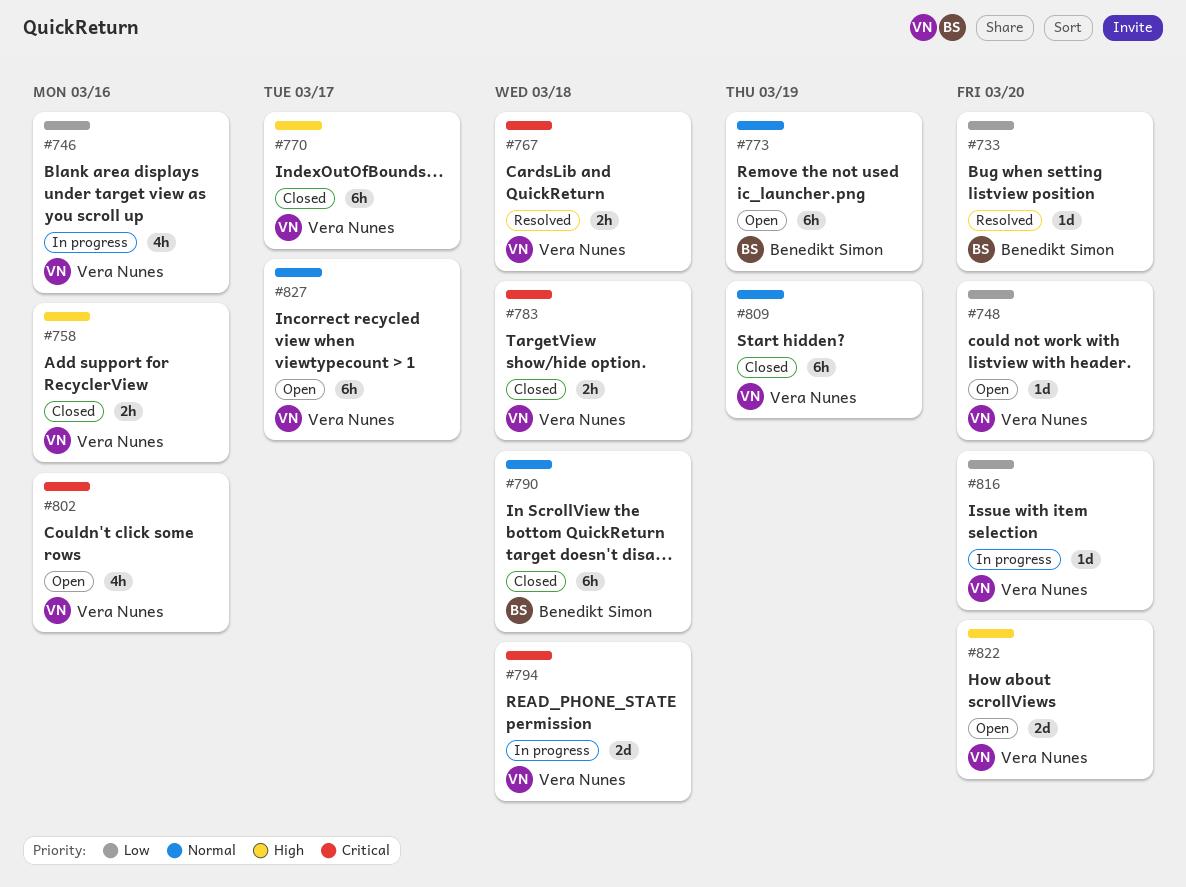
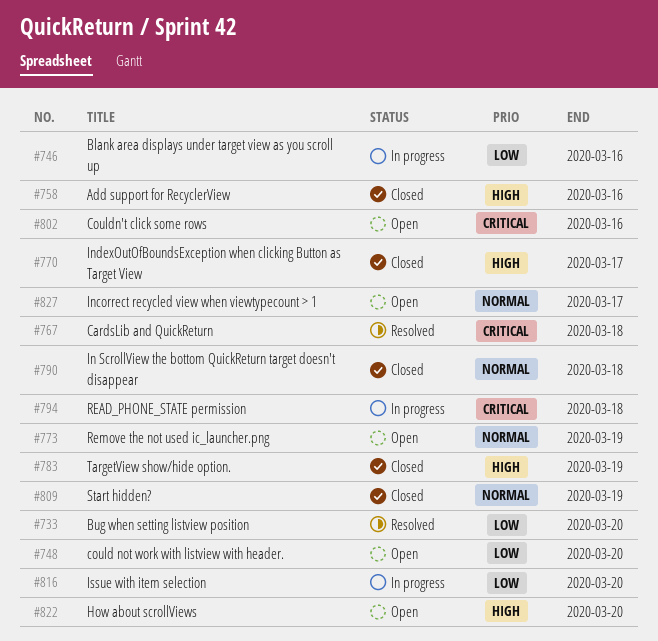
#783, priority: Critical -> High
#783, due: Mar 18 -> Mar 19

